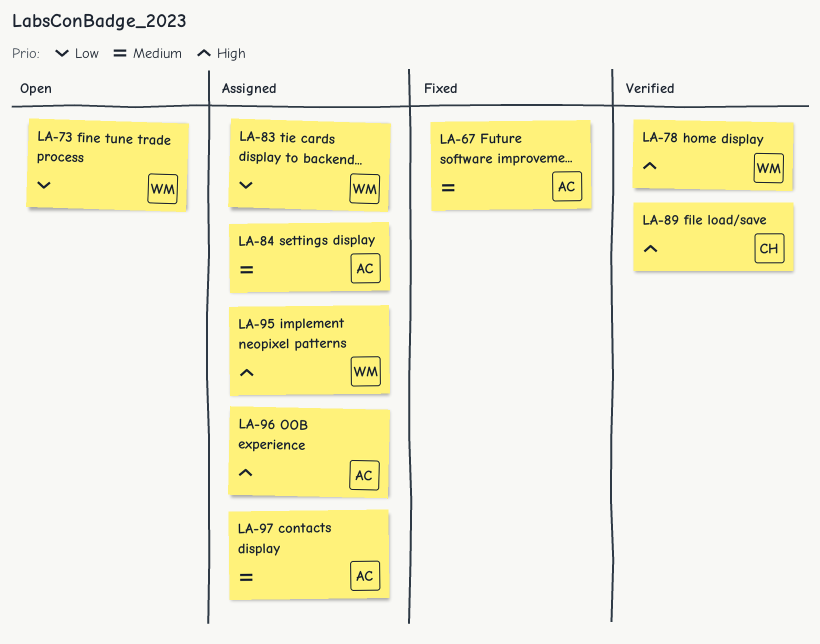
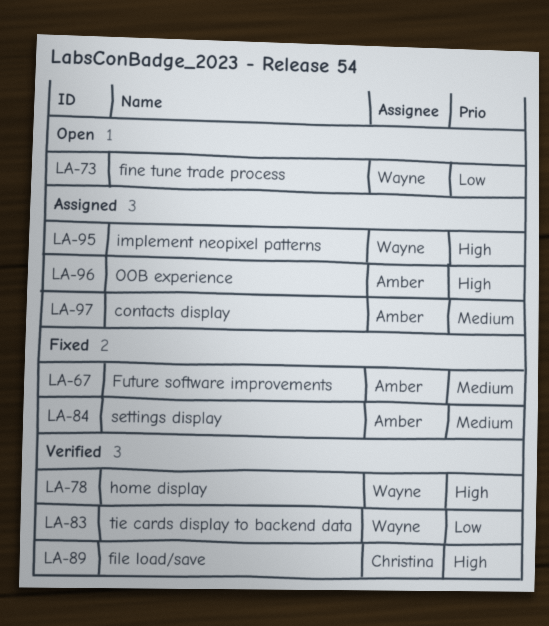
LA-83, status: Assigned -> Verified
LA-84, status: Assigned -> Fixed

